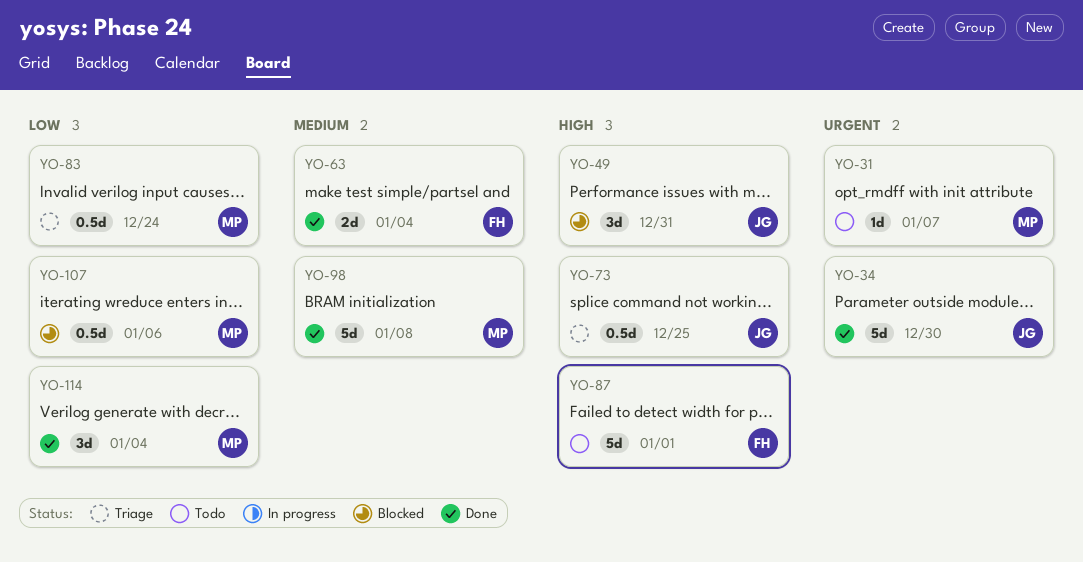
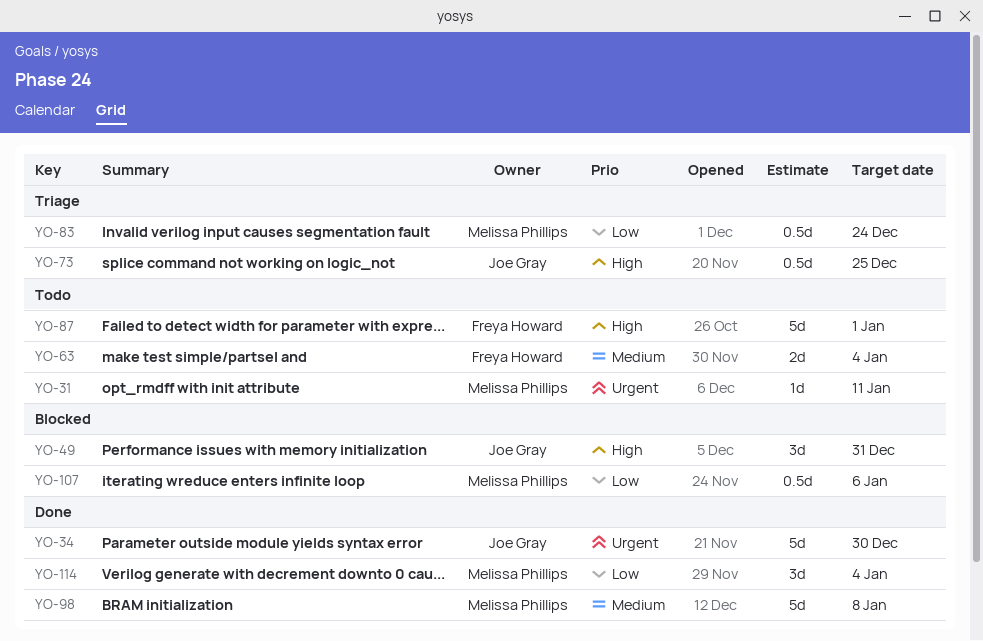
YO-31, due: Jan 7 -> Jan 11
YO-63, status: Done -> Todo

